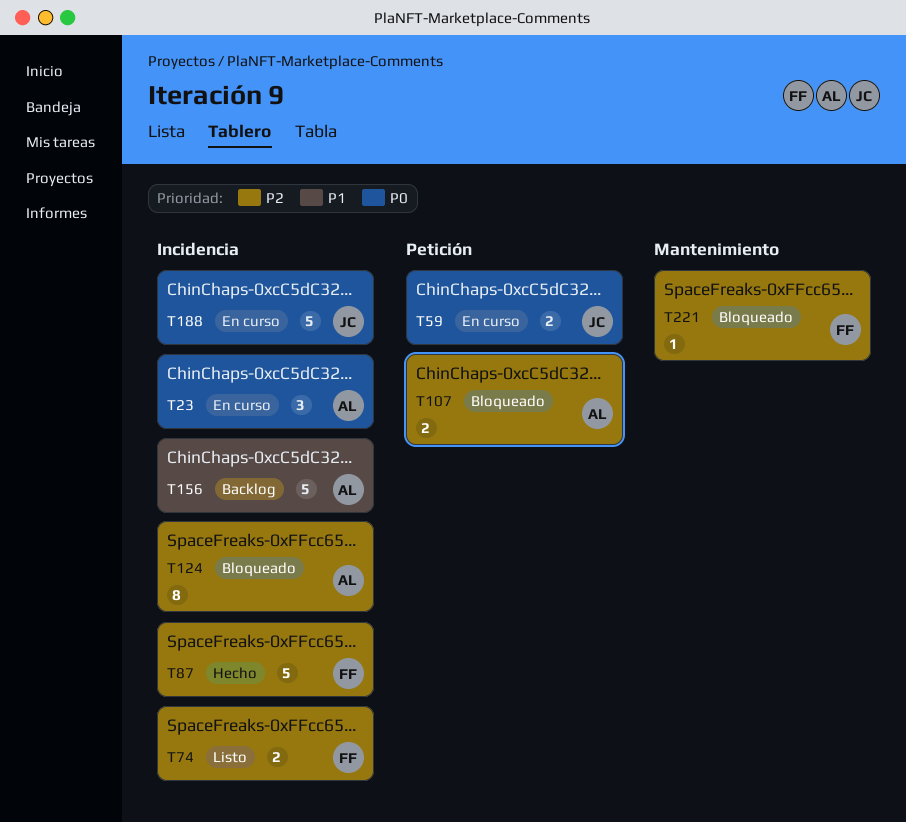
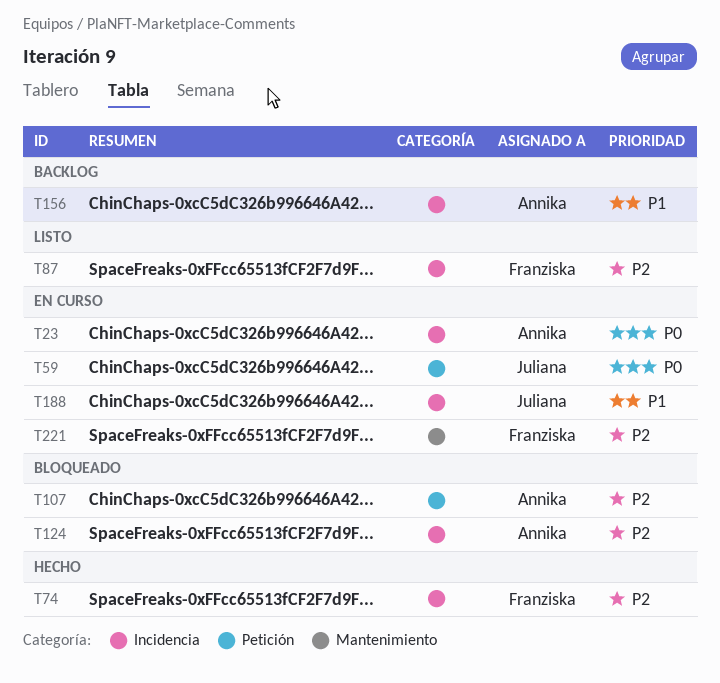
T74, status: Listo -> Hecho
T87, status: Hecho -> Listo
T188, priority: P0 -> P1
T221, status: Bloqueado -> En curso

